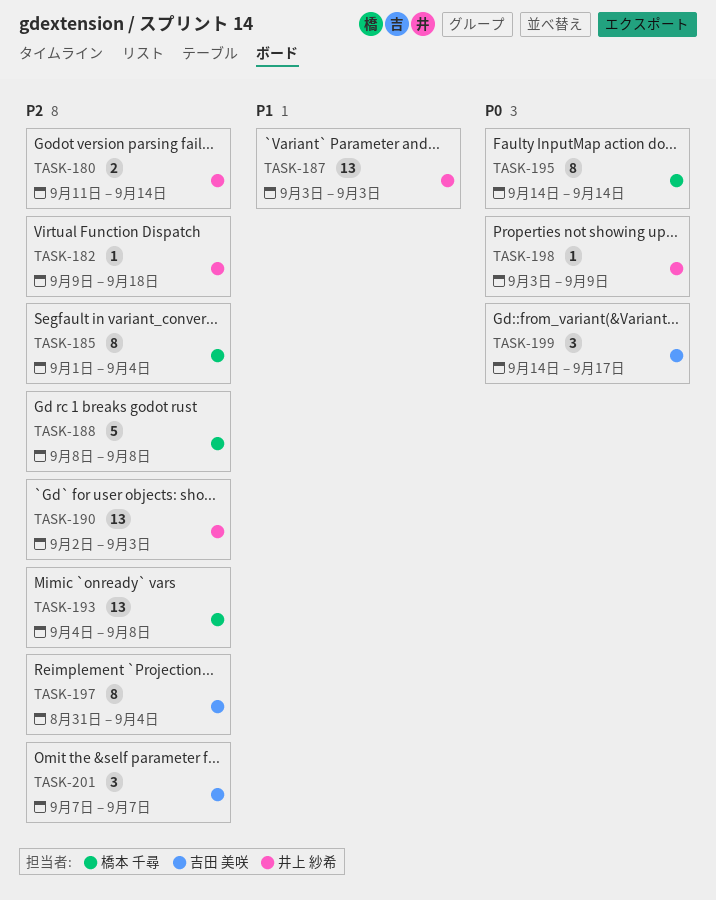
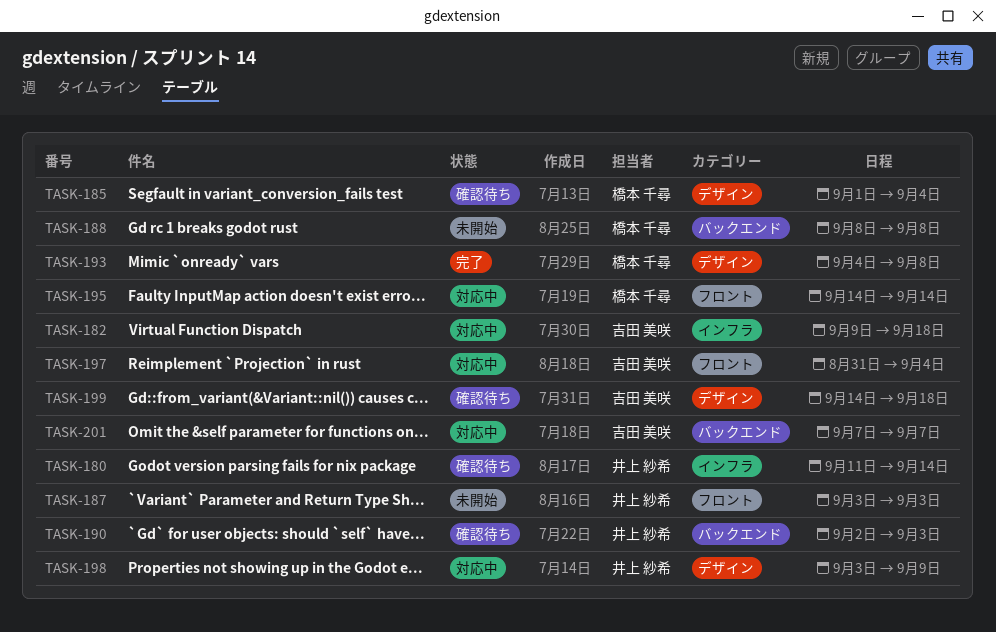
TASK-182, owner: 井上 紗希 -> 吉田 美咲
TASK-199, due: Sep 17 -> Sep 18

